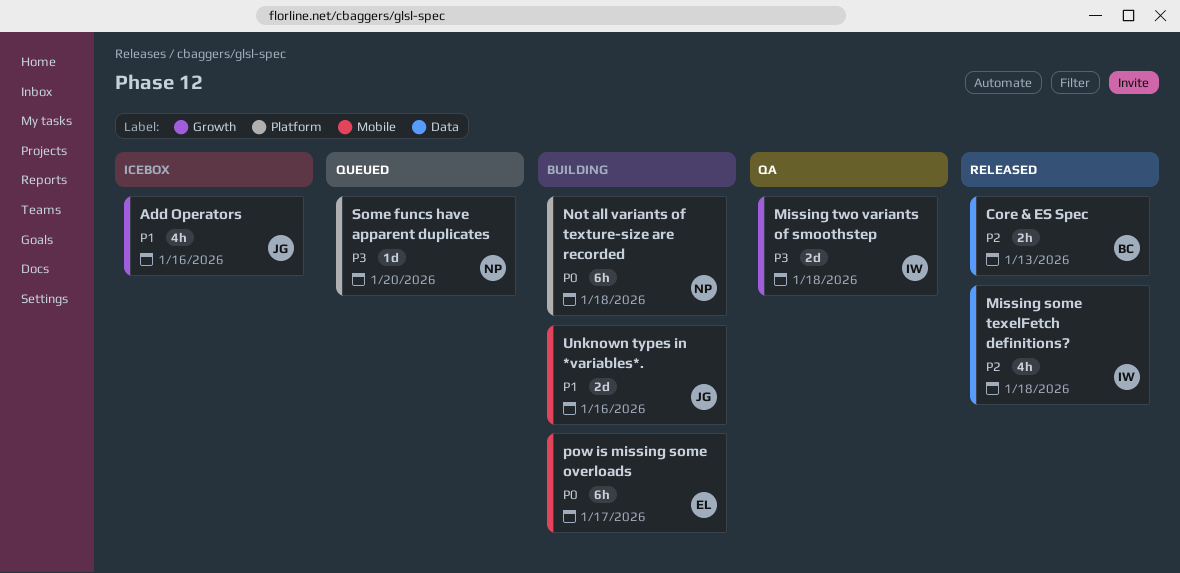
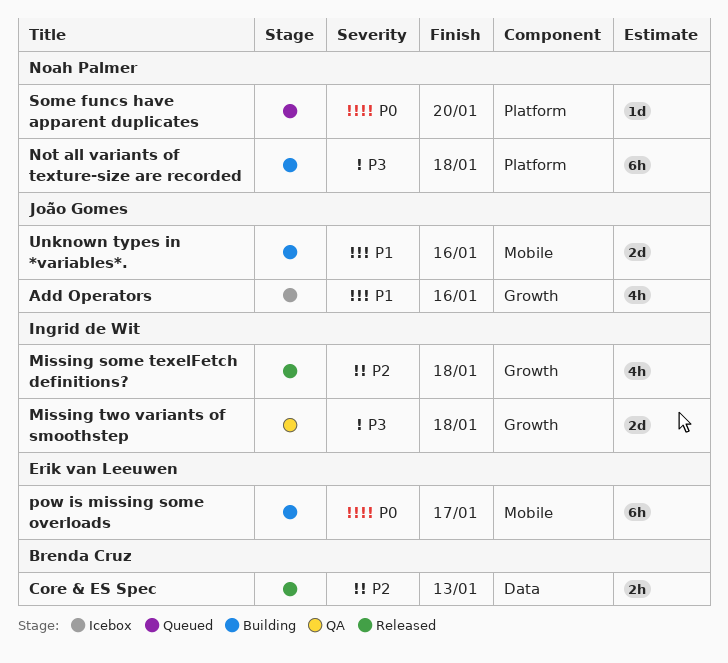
Missing some texelFetch definitions?, label: Data -> Growth
Not all variants of texture-size are recorded, priority: P0 -> P3
Some funcs have apparent duplicates, priority: P3 -> P0

